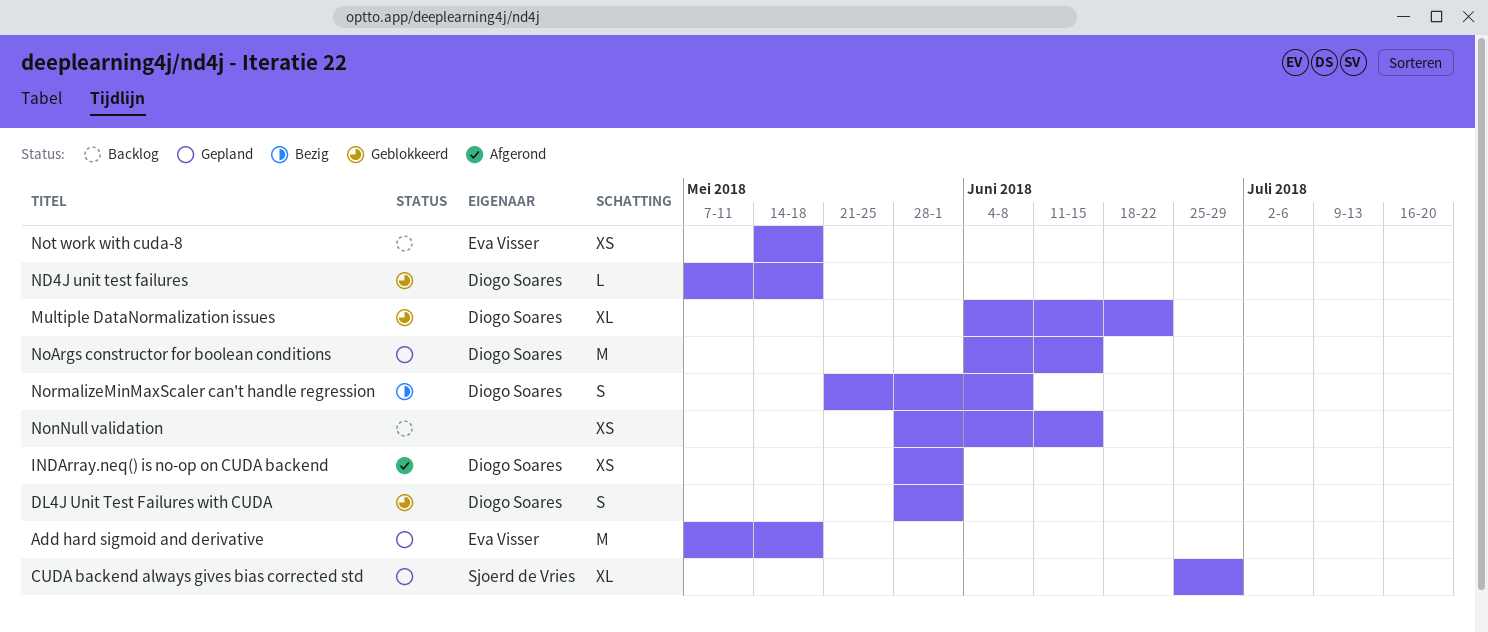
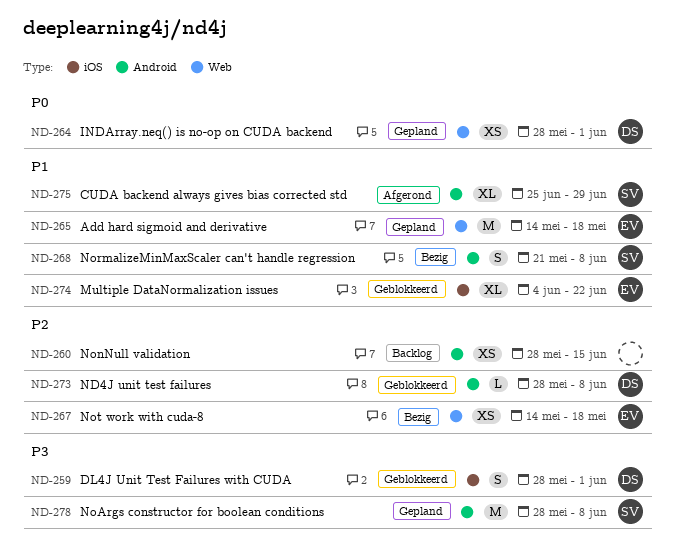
Add hard sigmoid and derivative, start: May 7 -> May 14
CUDA backend always gives bias corrected std, status: Gepland -> Afgerond
INDArray.neq() is no-op on CUDA backend, status: Afgerond -> Gepland
Multiple DataNormalization issues, owner: Diogo Soares -> Eva Visser
ND4J unit test failures, start: May 7 -> May 28
ND4J unit test failures, due: May 18 -> Jun 8
NoArgs constructor for boolean conditions, owner: Diogo Soares -> Sjoerd de Vries
NoArgs constructor for boolean conditions, start: Jun 4 -> May 28
NoArgs constructor for boolean conditions, due: Jun 15 -> Jun 8
NormalizeMinMaxScaler can't handle regression, owner: Diogo Soares -> Sjoerd de Vries
Not work with cuda-8, status: Backlog -> Bezig

